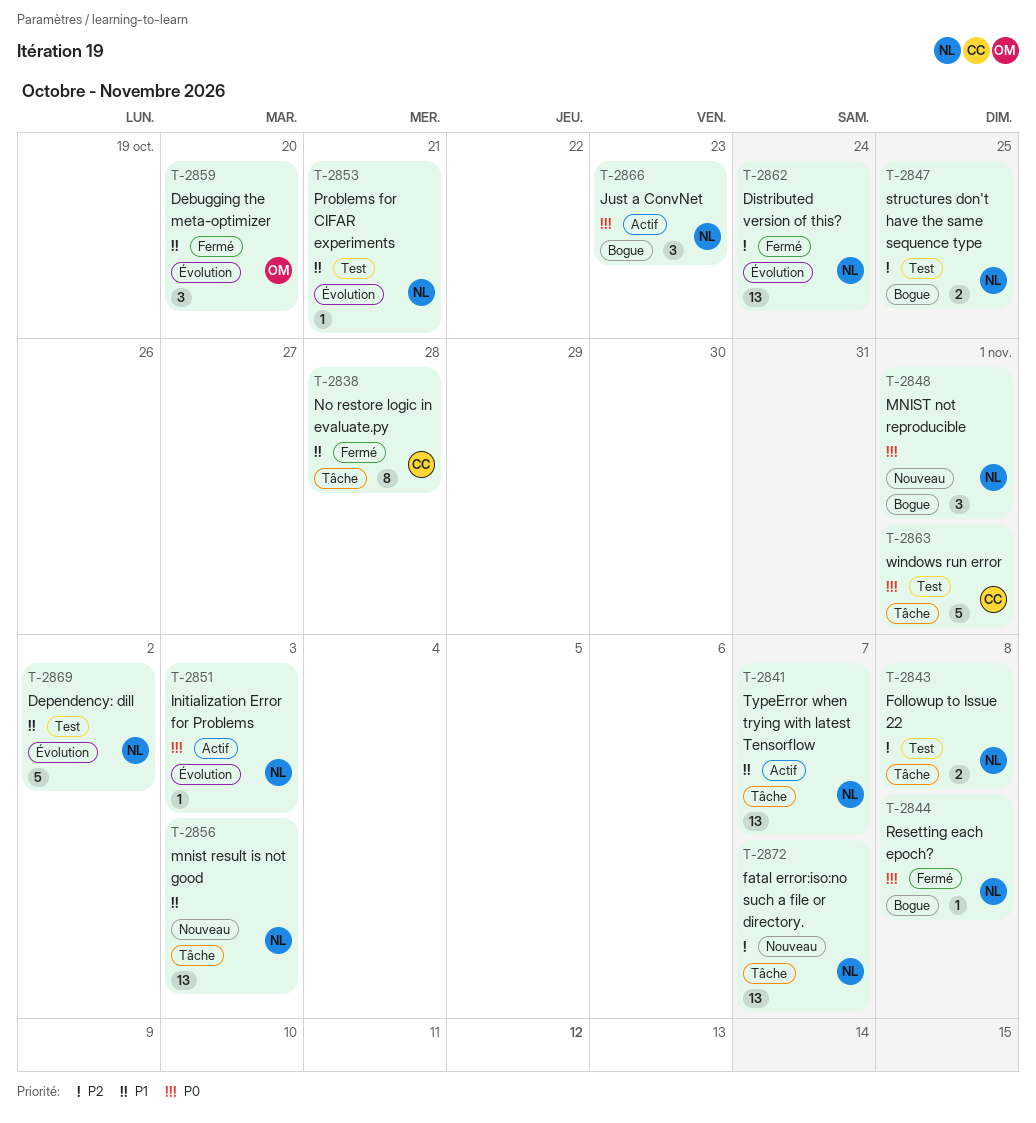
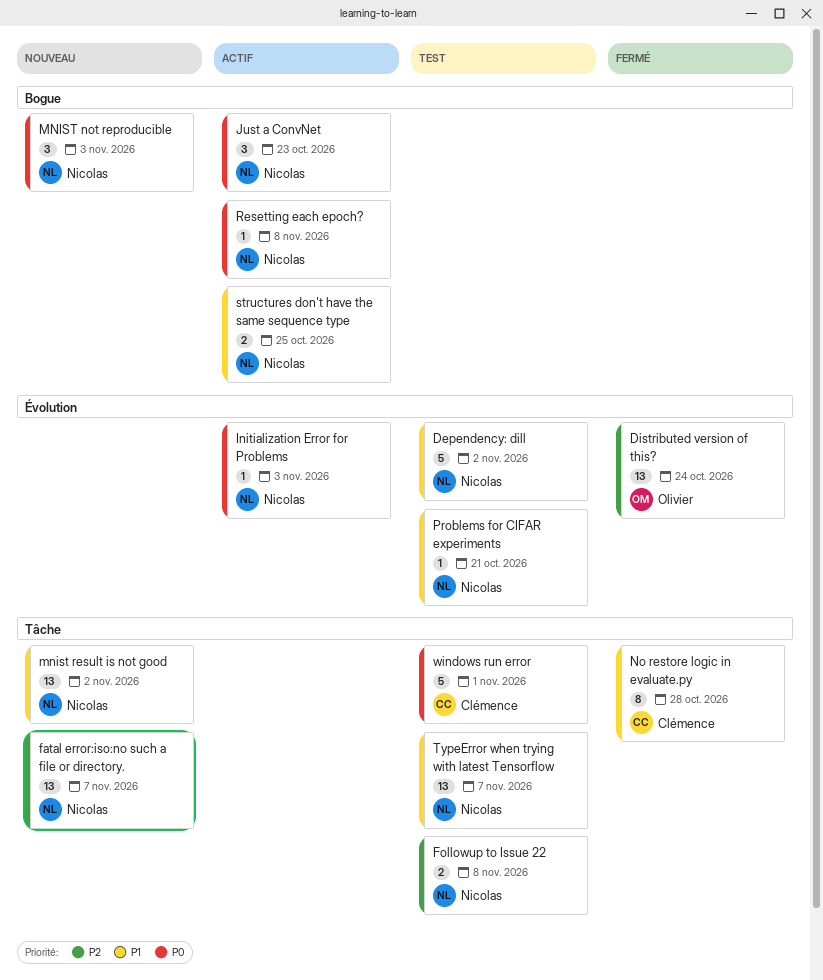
Debugging the meta-optimizer: present -> none
Distributed version of this?, owner: Nicolas -> Olivier
MNIST not reproducible, due: Nov 1 -> Nov 3
mnist result is not good, due: Nov 3 -> Nov 2
Resetting each epoch?, status: Fermé -> Actif
structures don't have the same sequence type, status: Test -> Actif
structures don't have the same sequence type, priority: P2 -> P1
TypeError when trying with latest Tensorflow, status: Actif -> Test

